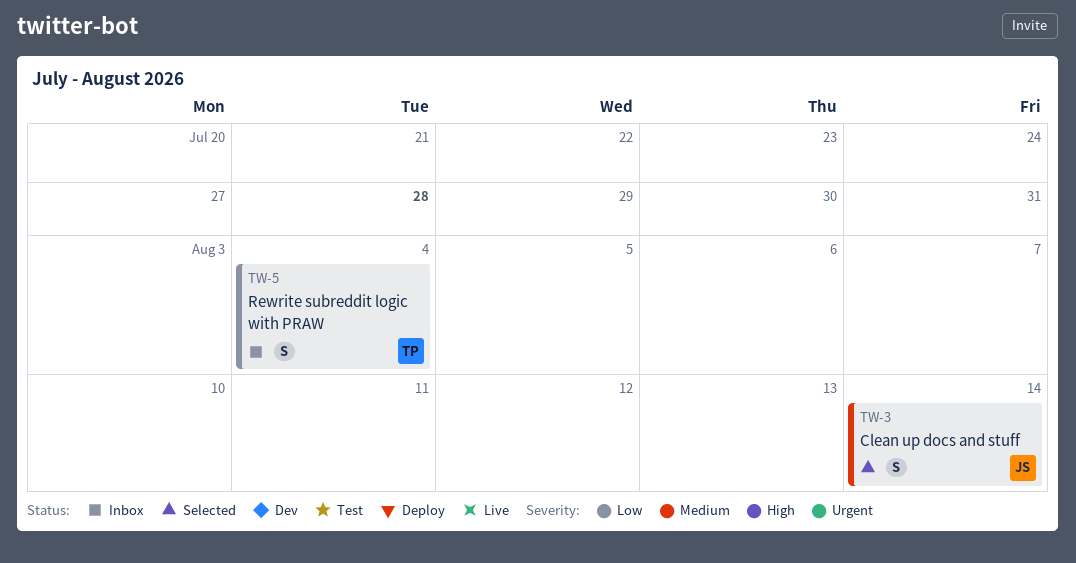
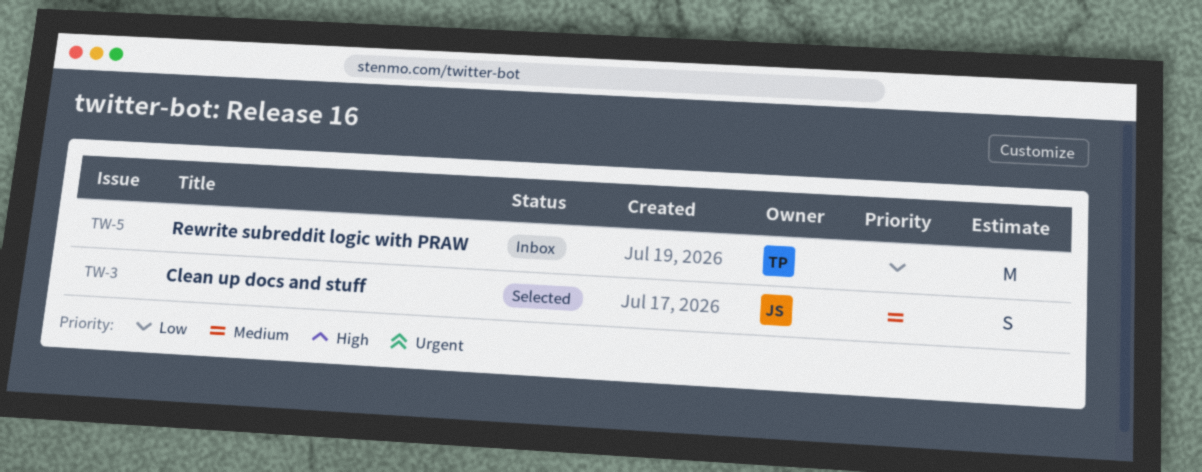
TW-5, estimate: S -> M

